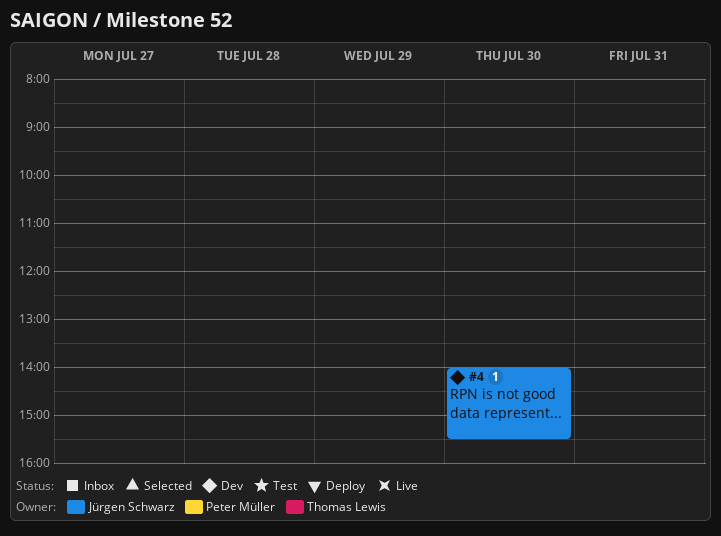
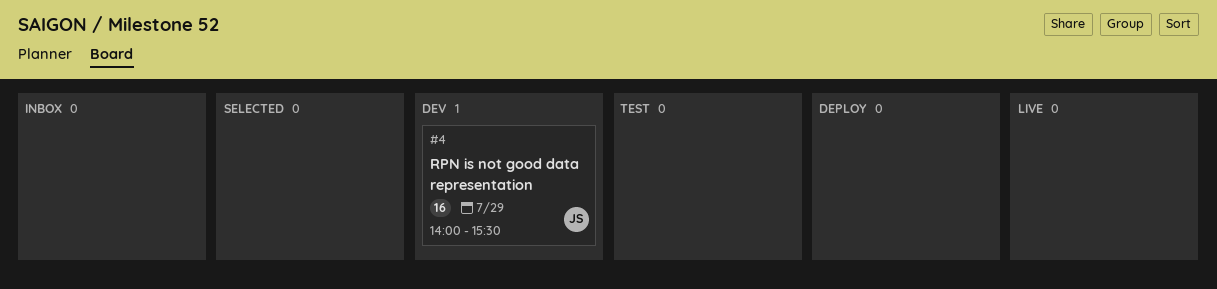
#4, estimate: 1 -> 16
#4, day: Jul 30 -> Jul 29

